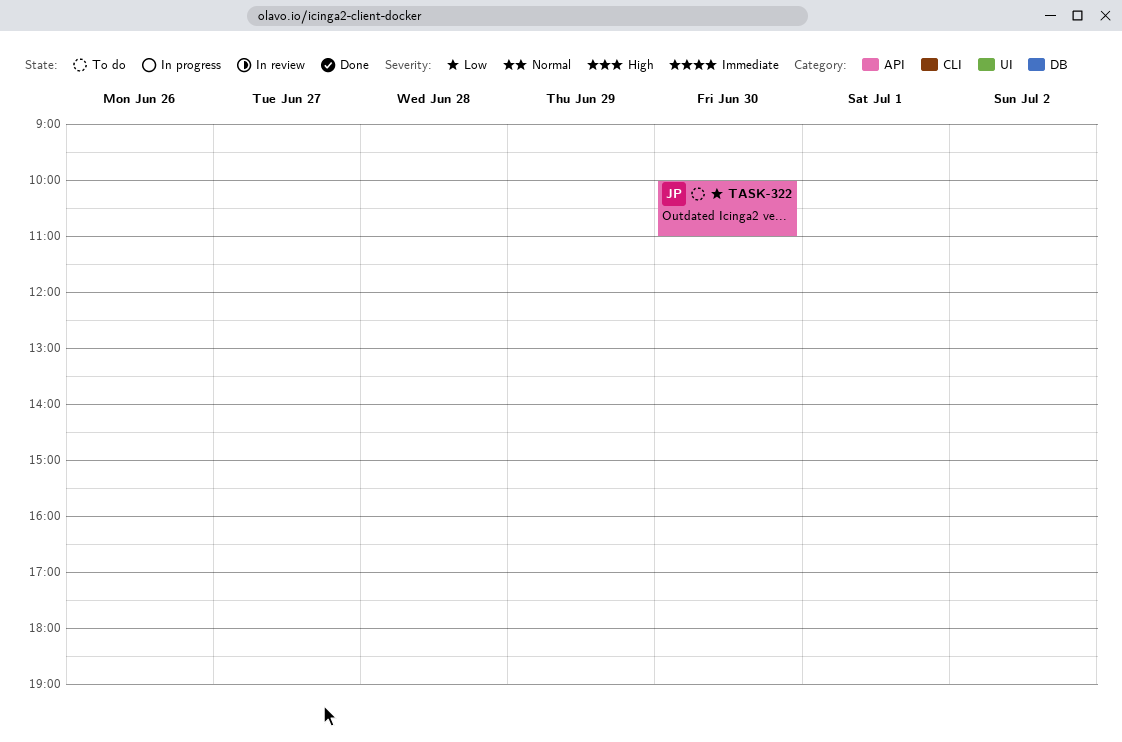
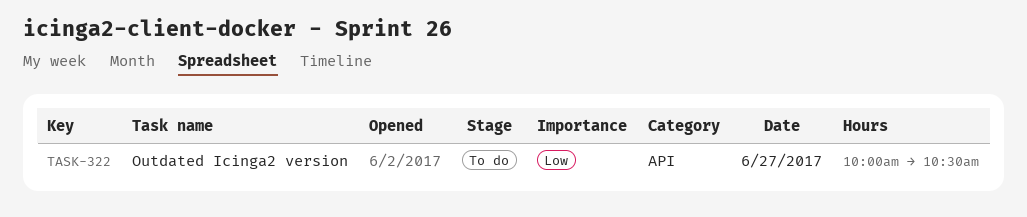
TASK-322, day: Jun 30 -> Jun 27
TASK-322, ends: 11:00 -> 10:30

